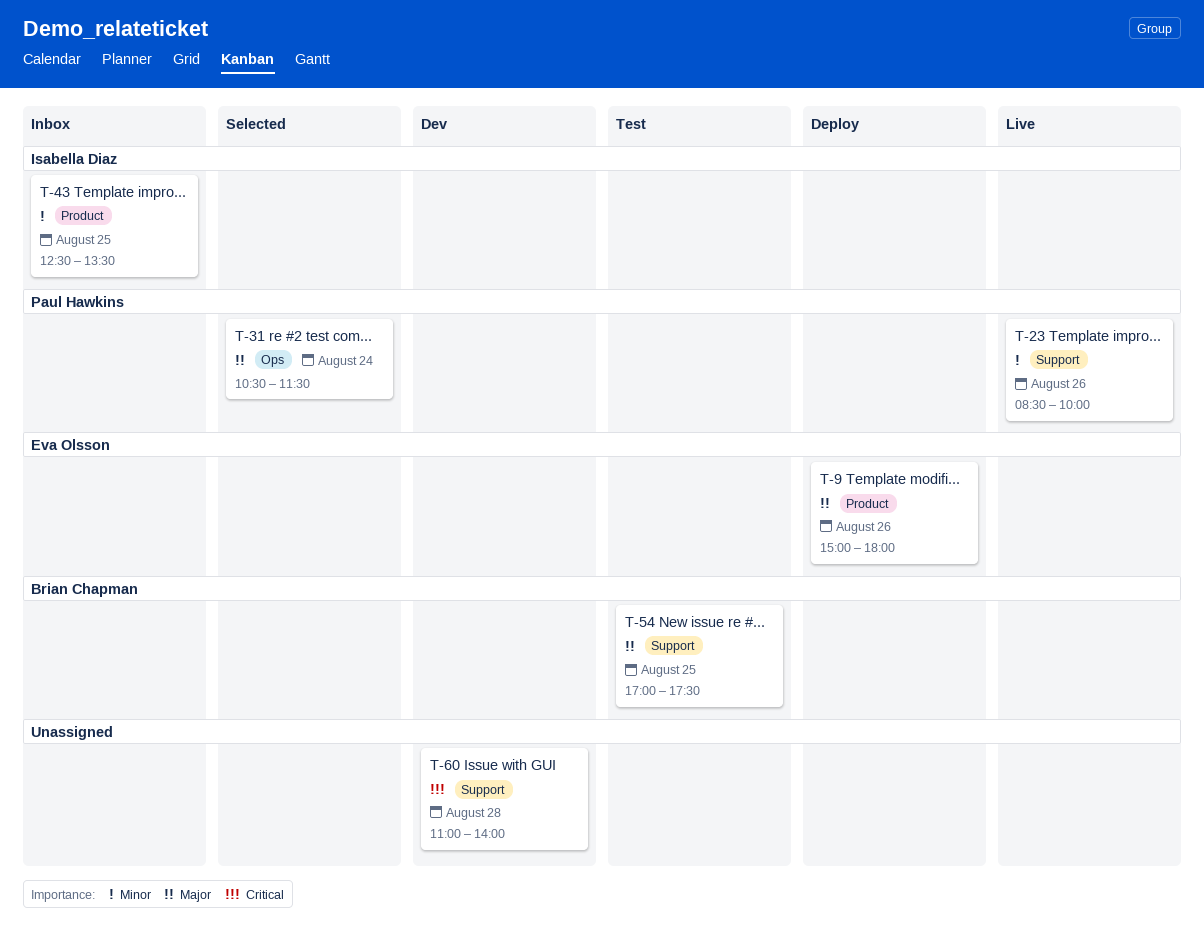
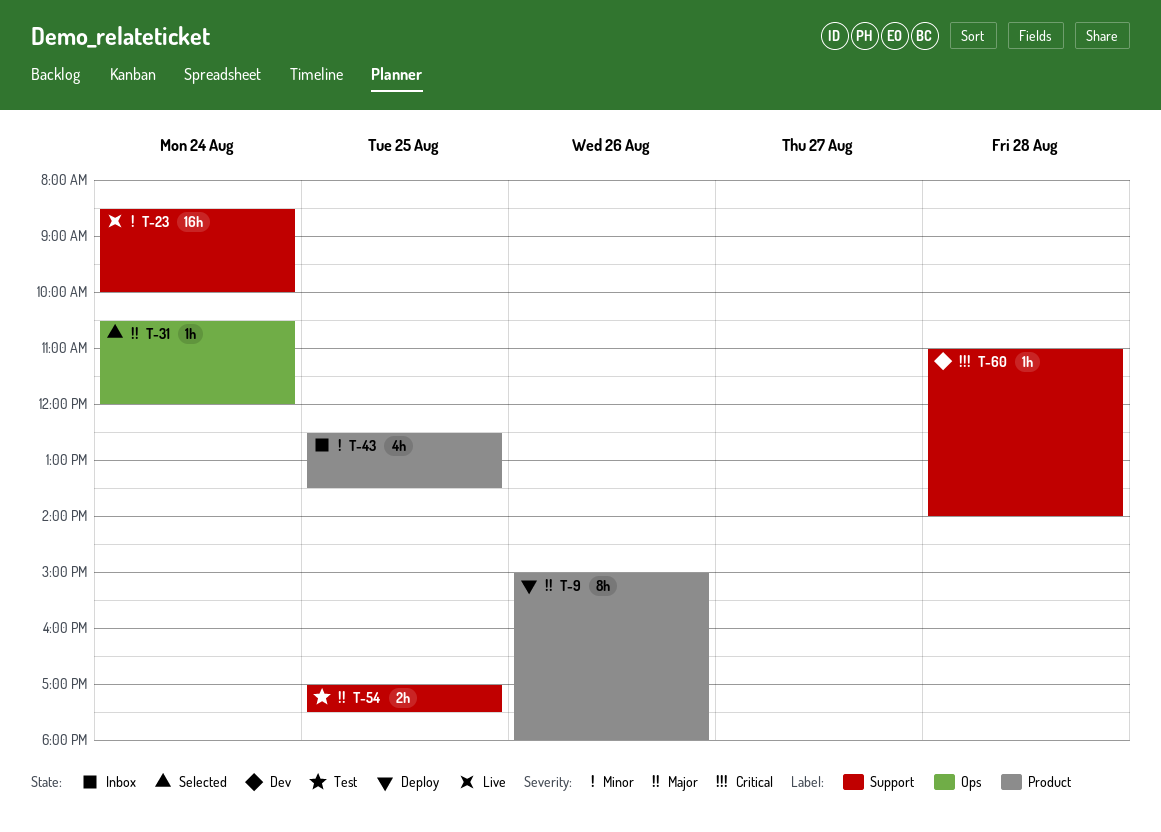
T-23, day: Aug 26 -> Aug 24
T-31, ends: 11:30 -> 12:00

